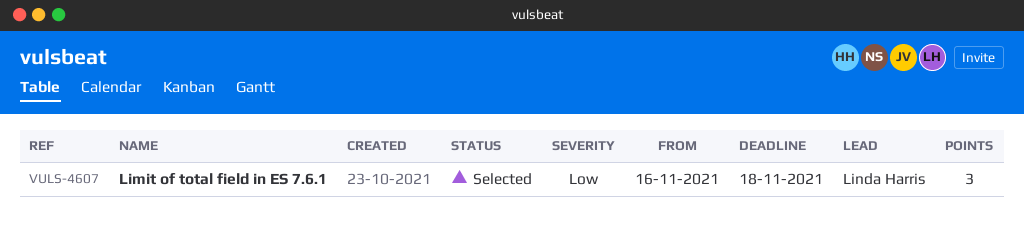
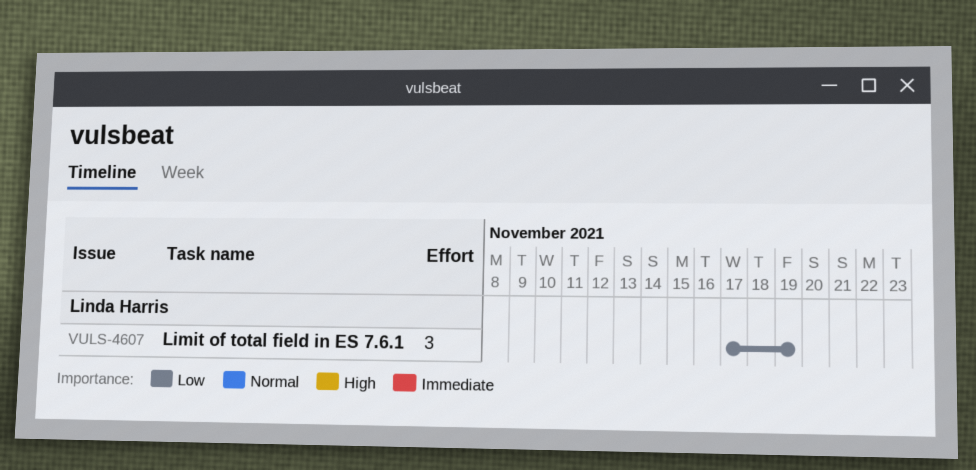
VULS-4607, start: Nov 16 -> Nov 17
VULS-4607, due: Nov 18 -> Nov 19

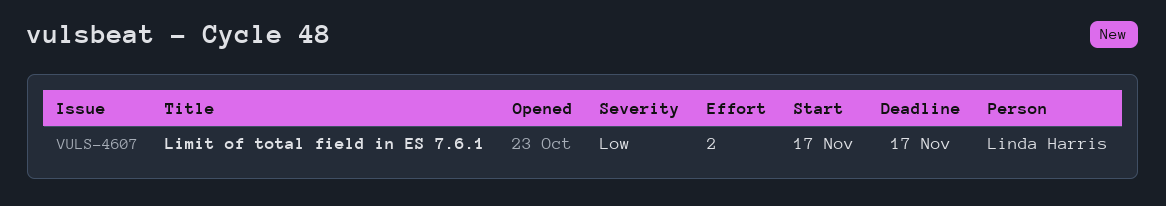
VULS-4607, estimate: 3 -> 2
VULS-4607, due: Nov 19 -> Nov 17

